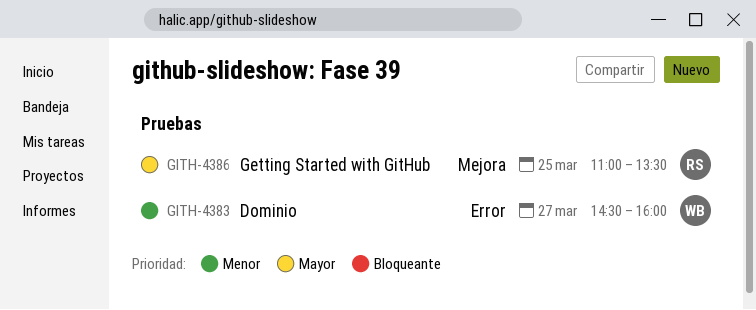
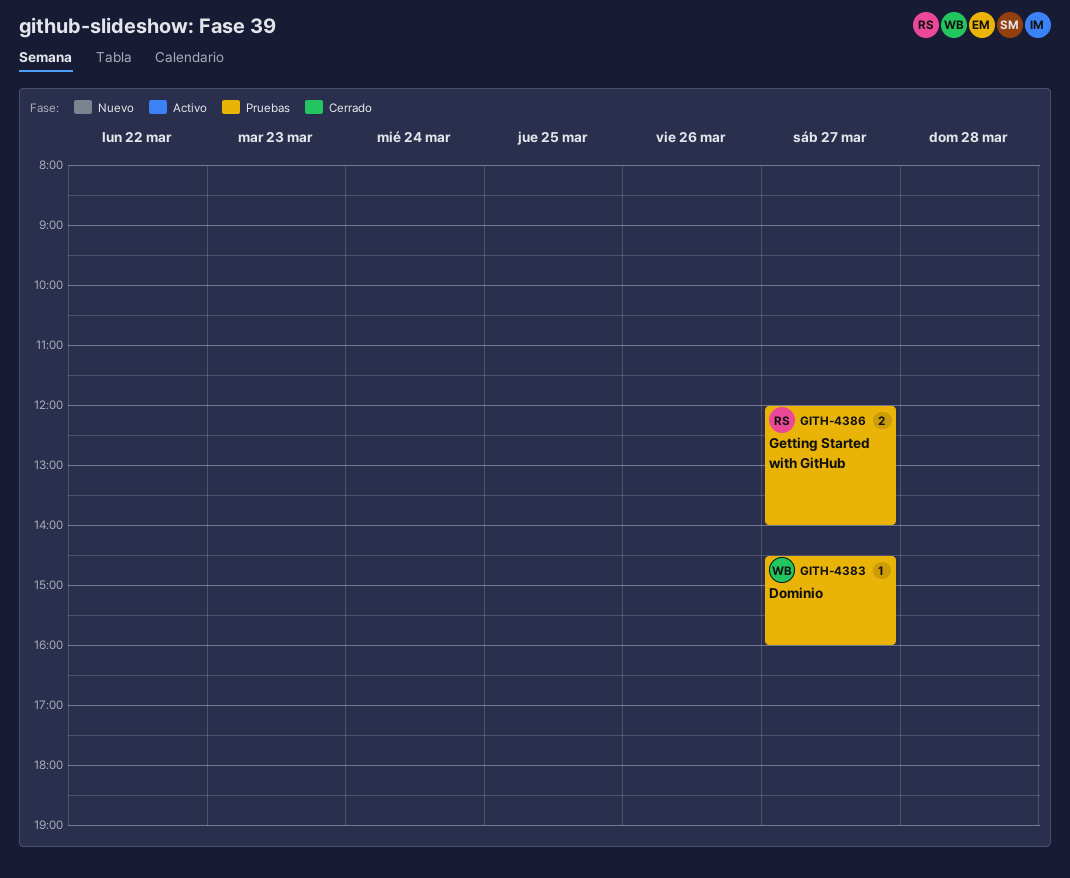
GITH-4386, day: Mar 25 -> Mar 27
GITH-4386, begins: 11:00 -> 12:00
GITH-4386, ends: 13:30 -> 14:00

